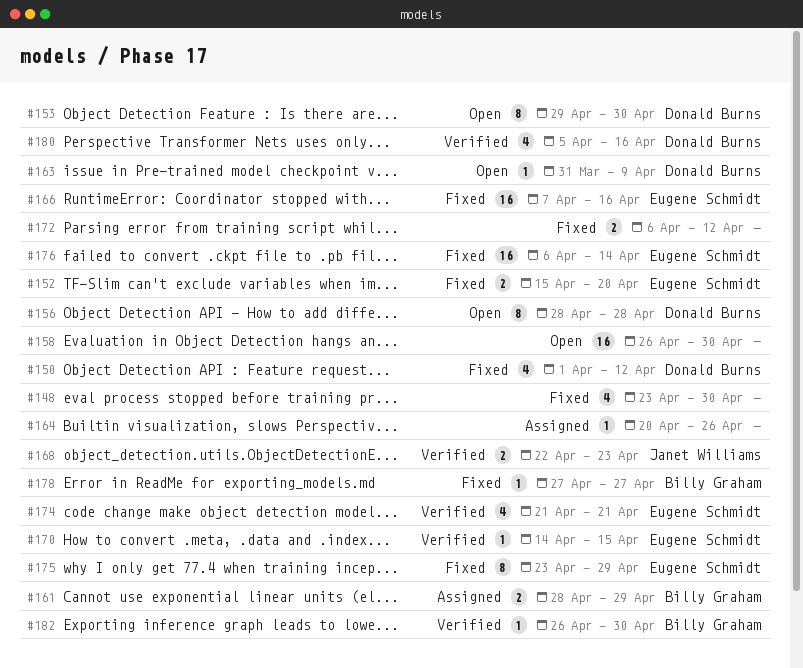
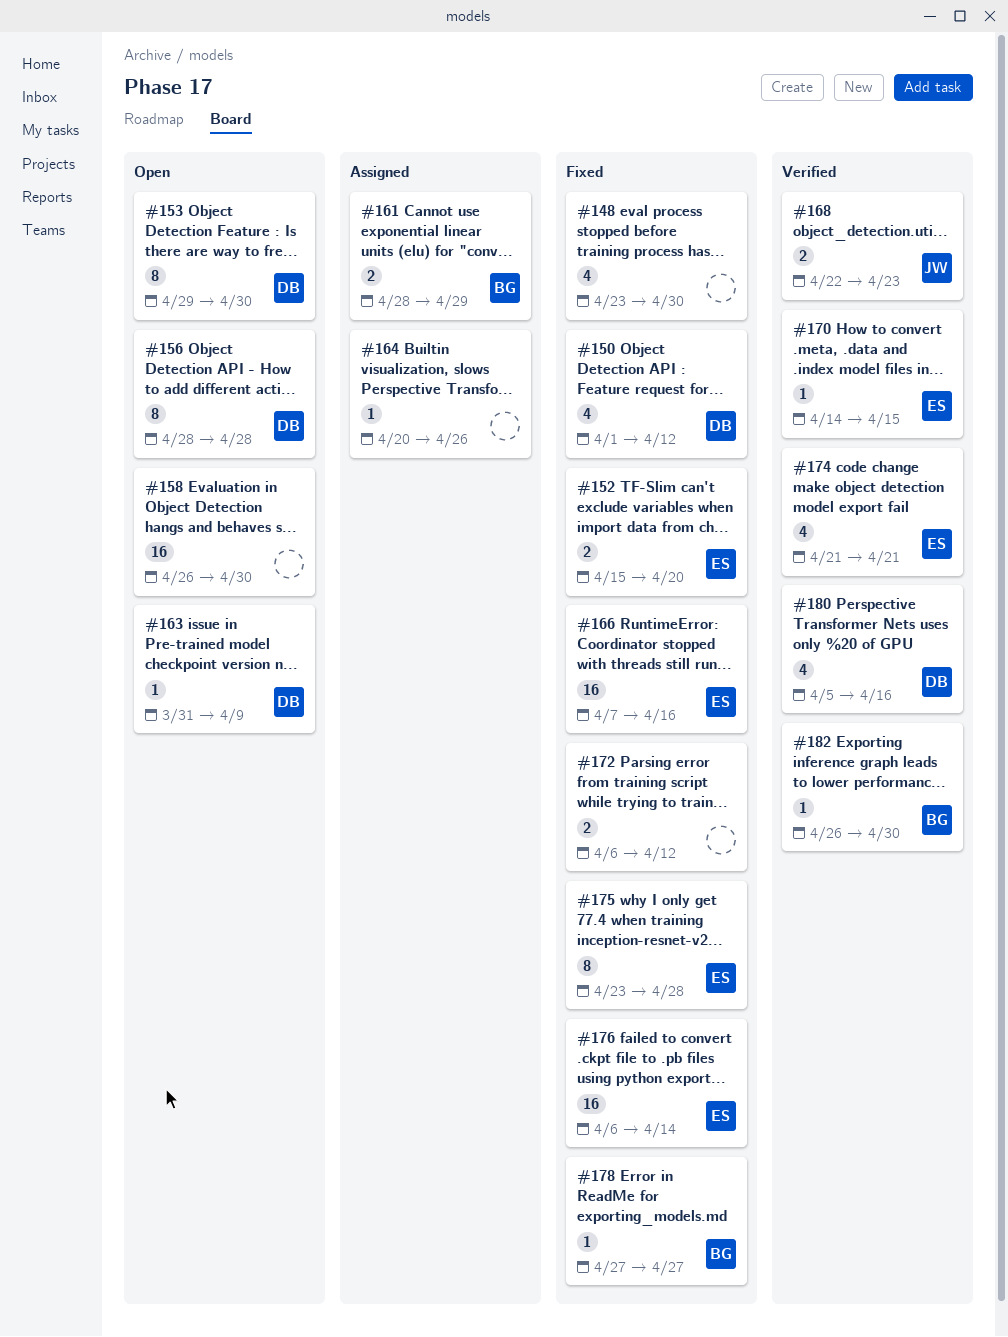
#175, due: Apr 29 -> Apr 28

